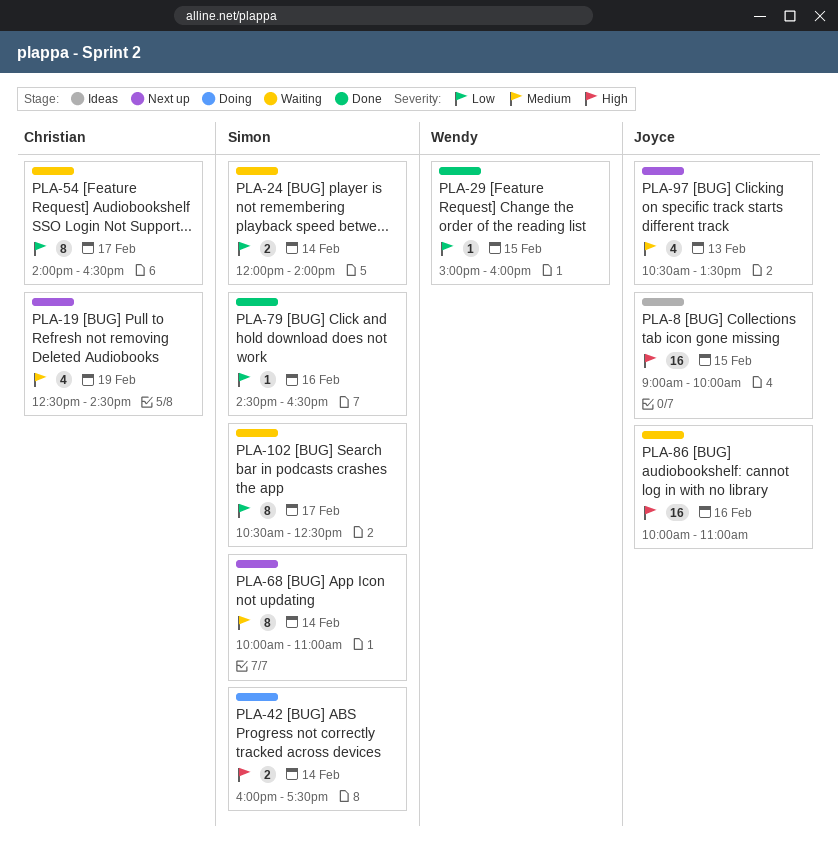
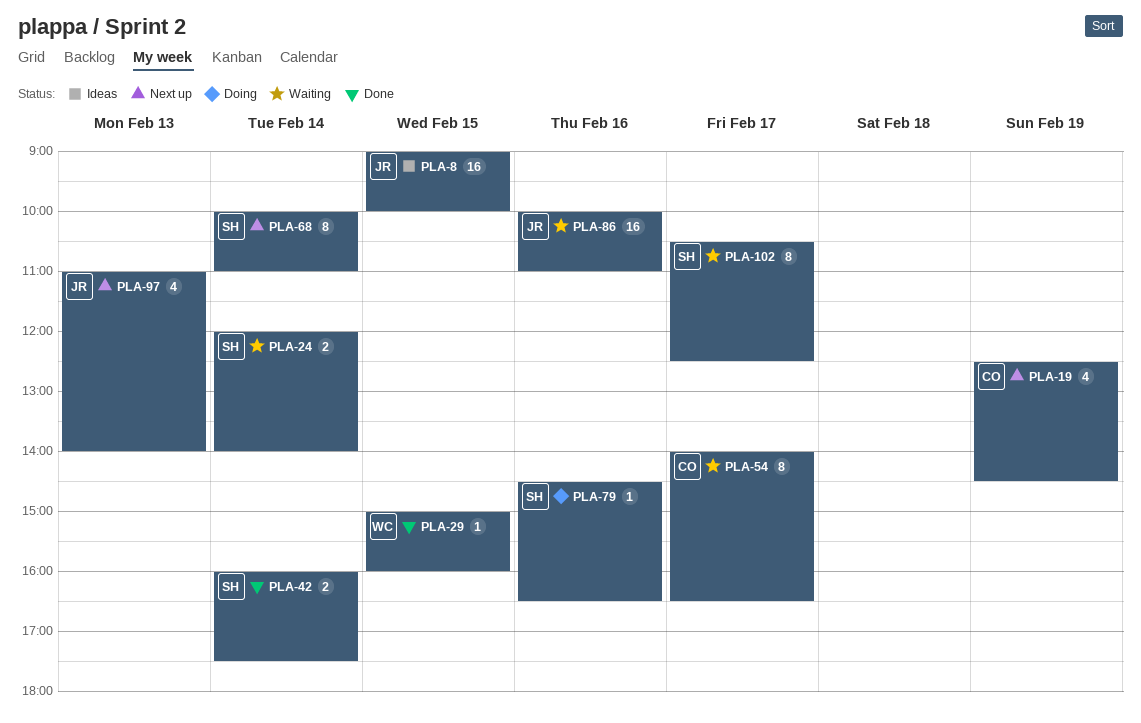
PLA-42, status: Doing -> Done
PLA-79, status: Done -> Doing
PLA-97, begins: 10:30 -> 11:00
PLA-97, ends: 13:30 -> 14:00

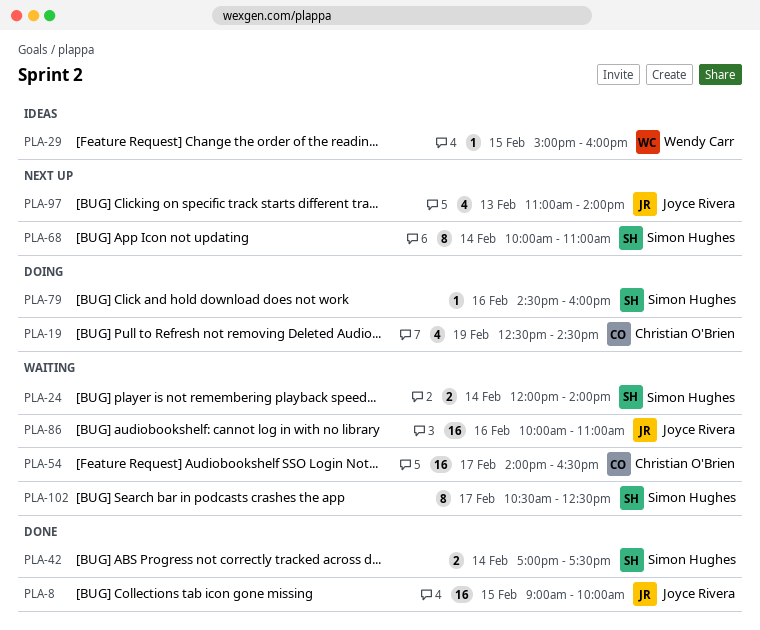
PLA-8, status: Ideas -> Done
PLA-19, status: Next up -> Doing
PLA-29, status: Done -> Ideas
PLA-42, begins: 16:00 -> 17:00
PLA-54, estimate: 8 -> 16
PLA-79, ends: 16:30 -> 16:00

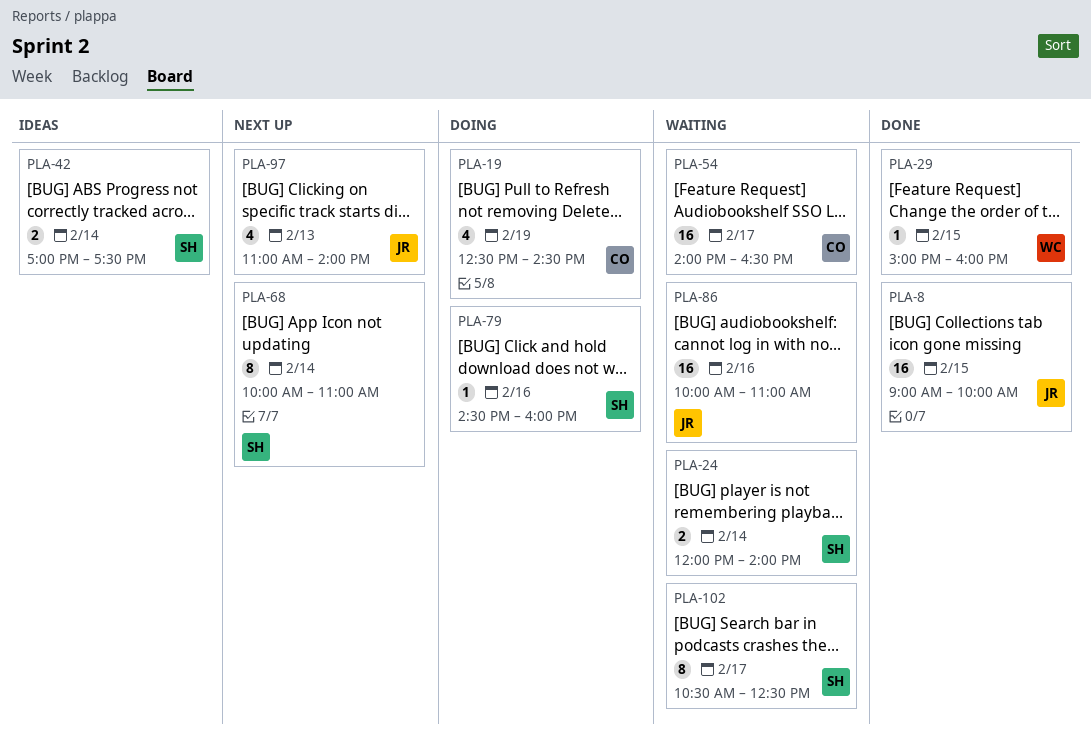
PLA-29, status: Ideas -> Done
PLA-42, status: Done -> Ideas

